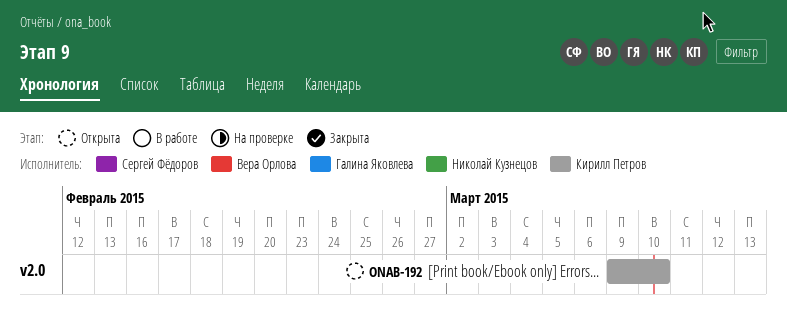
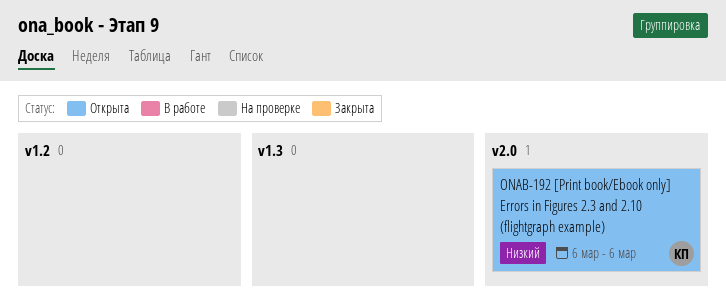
ONAB-192, start: Mar 9 -> Mar 6
ONAB-192, due: Mar 10 -> Mar 6

